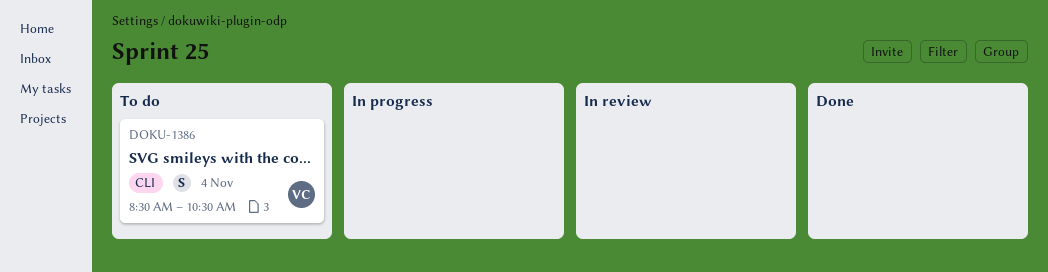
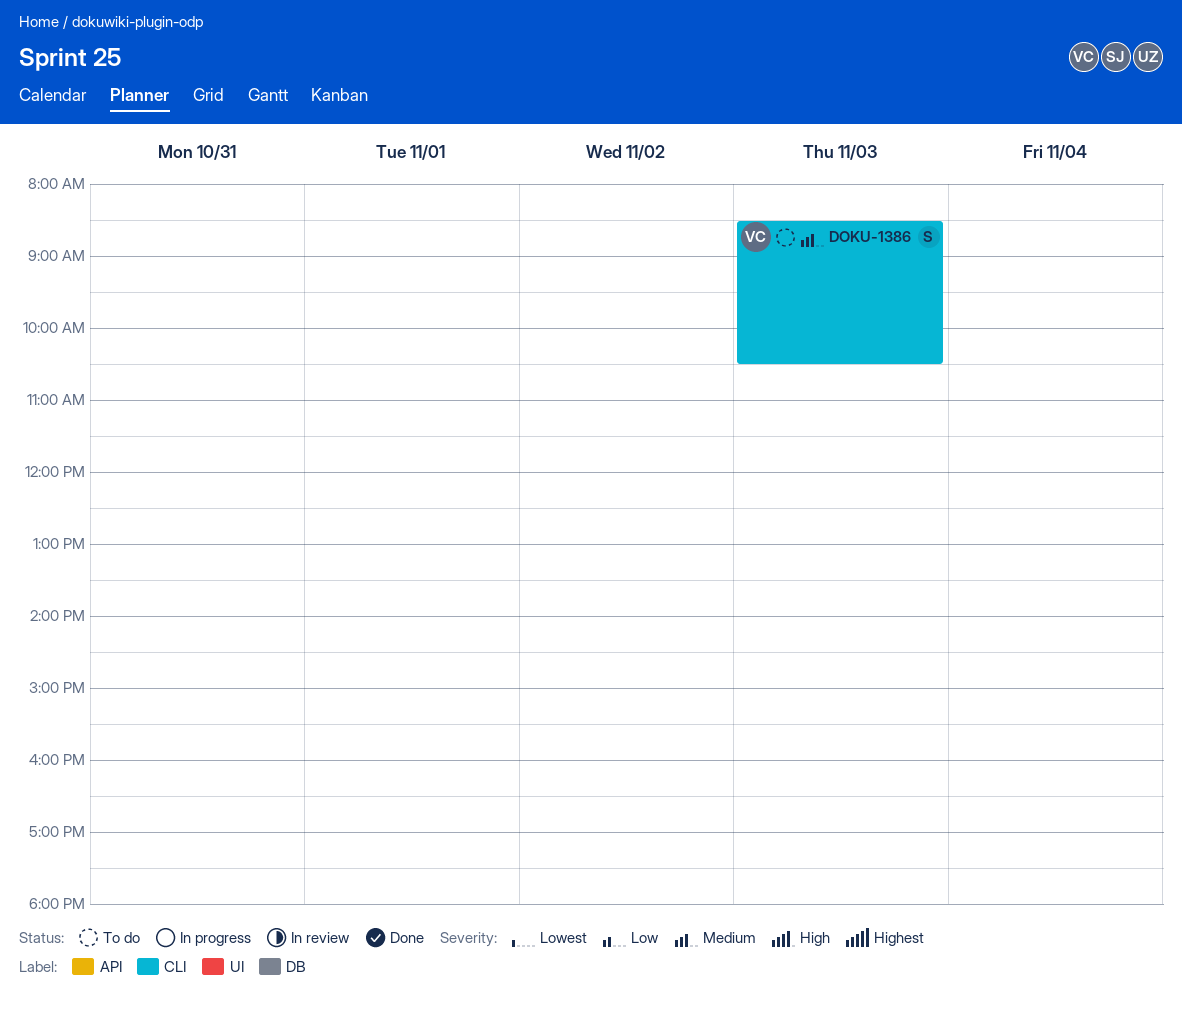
DOKU-1386, day: Nov 4 -> Nov 3

